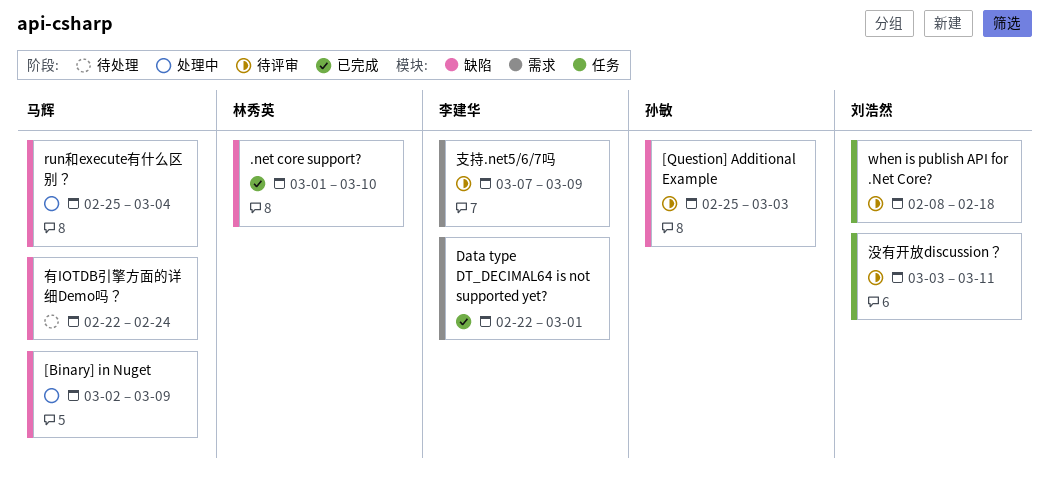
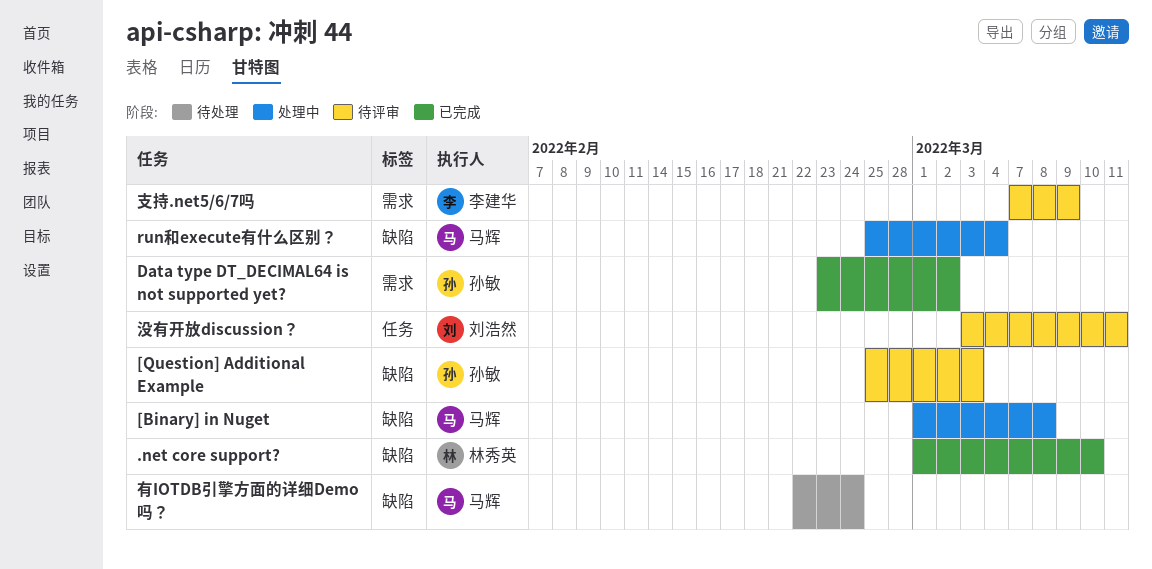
[Binary] in Nuget, start: Mar 2 -> Mar 1
[Binary] in Nuget, due: Mar 9 -> Mar 8
Data type DT_DECIMAL64 is not supported yet?, owner: 李建华 -> 孙敏
Data type DT_DECIMAL64 is not supported yet?, start: Feb 22 -> Feb 23
Data type DT_DECIMAL64 is not supported yet?, due: Mar 1 -> Mar 2
when is publish API for .Net Core?: present -> none

